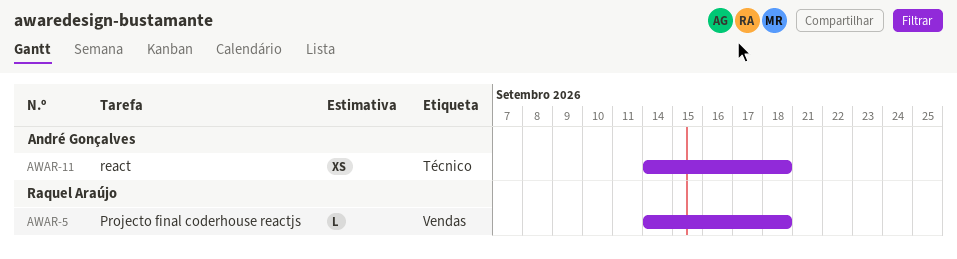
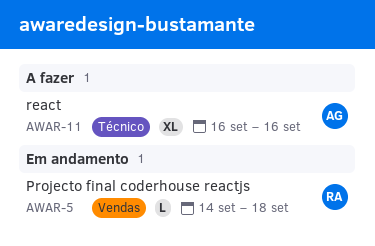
AWAR-11, estimate: XS -> XL
AWAR-11, start: Sep 14 -> Sep 16
AWAR-11, due: Sep 18 -> Sep 16

